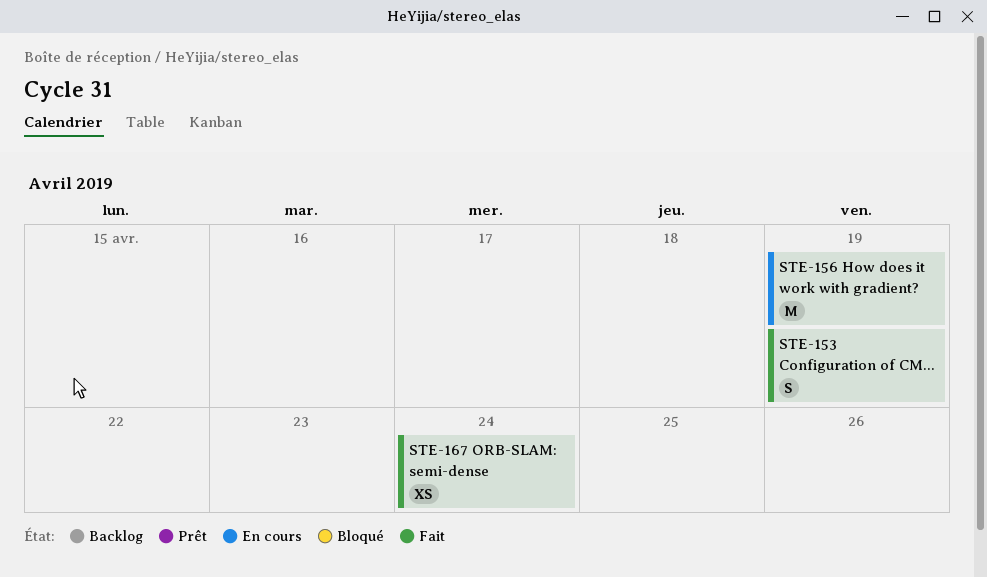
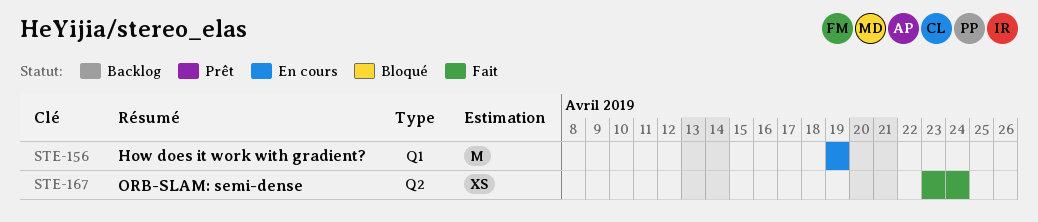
STE-153: present -> none

